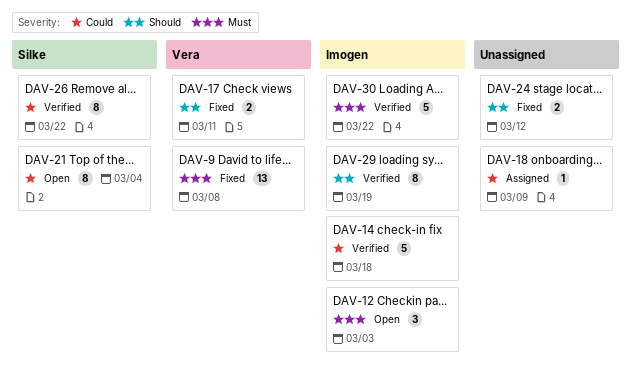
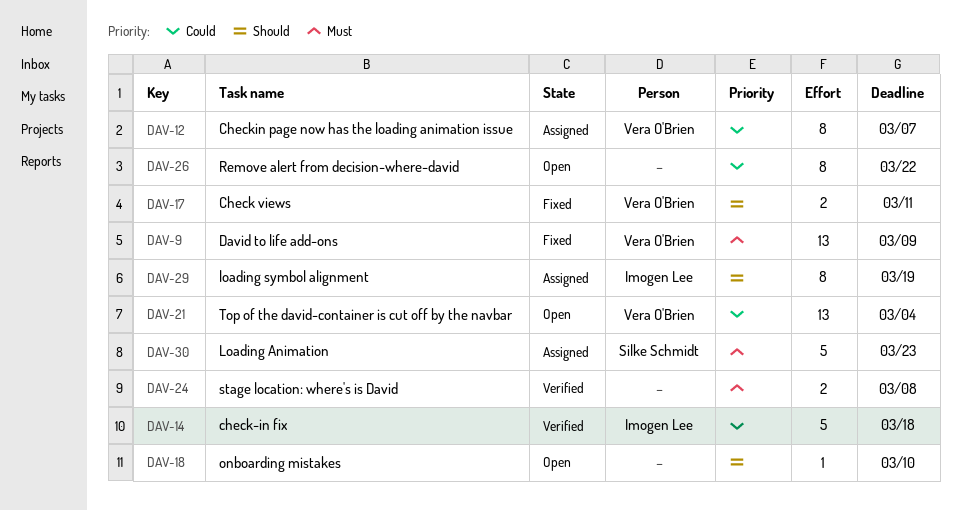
DAV-9, due: Mar 8 -> Mar 9
DAV-12, status: Open -> Assigned
DAV-12, owner: Imogen Lee -> Vera O'Brien
DAV-12, priority: Must -> Could
DAV-12, estimate: 3 -> 8
DAV-12, due: Mar 3 -> Mar 7
DAV-18, status: Assigned -> Open
DAV-18, priority: Could -> Should
DAV-18, due: Mar 9 -> Mar 10
DAV-21, owner: Silke Schmidt -> Vera O'Brien
DAV-21, estimate: 8 -> 13
DAV-24, status: Fixed -> Verified
DAV-24, priority: Should -> Must
DAV-24, due: Mar 12 -> Mar 8
DAV-26, status: Verified -> Open
DAV-26, owner: Silke Schmidt -> none
DAV-29, status: Verified -> Assigned
DAV-30, status: Verified -> Assigned
DAV-30, owner: Imogen Lee -> Silke Schmidt
DAV-30, due: Mar 22 -> Mar 23

